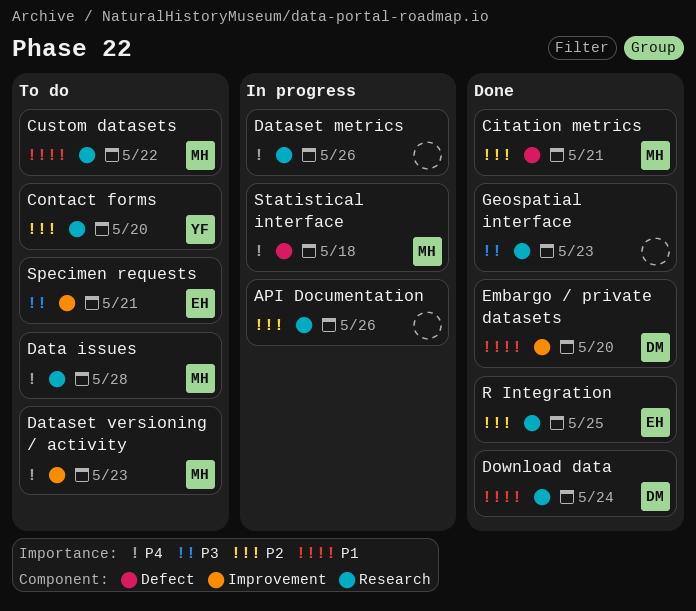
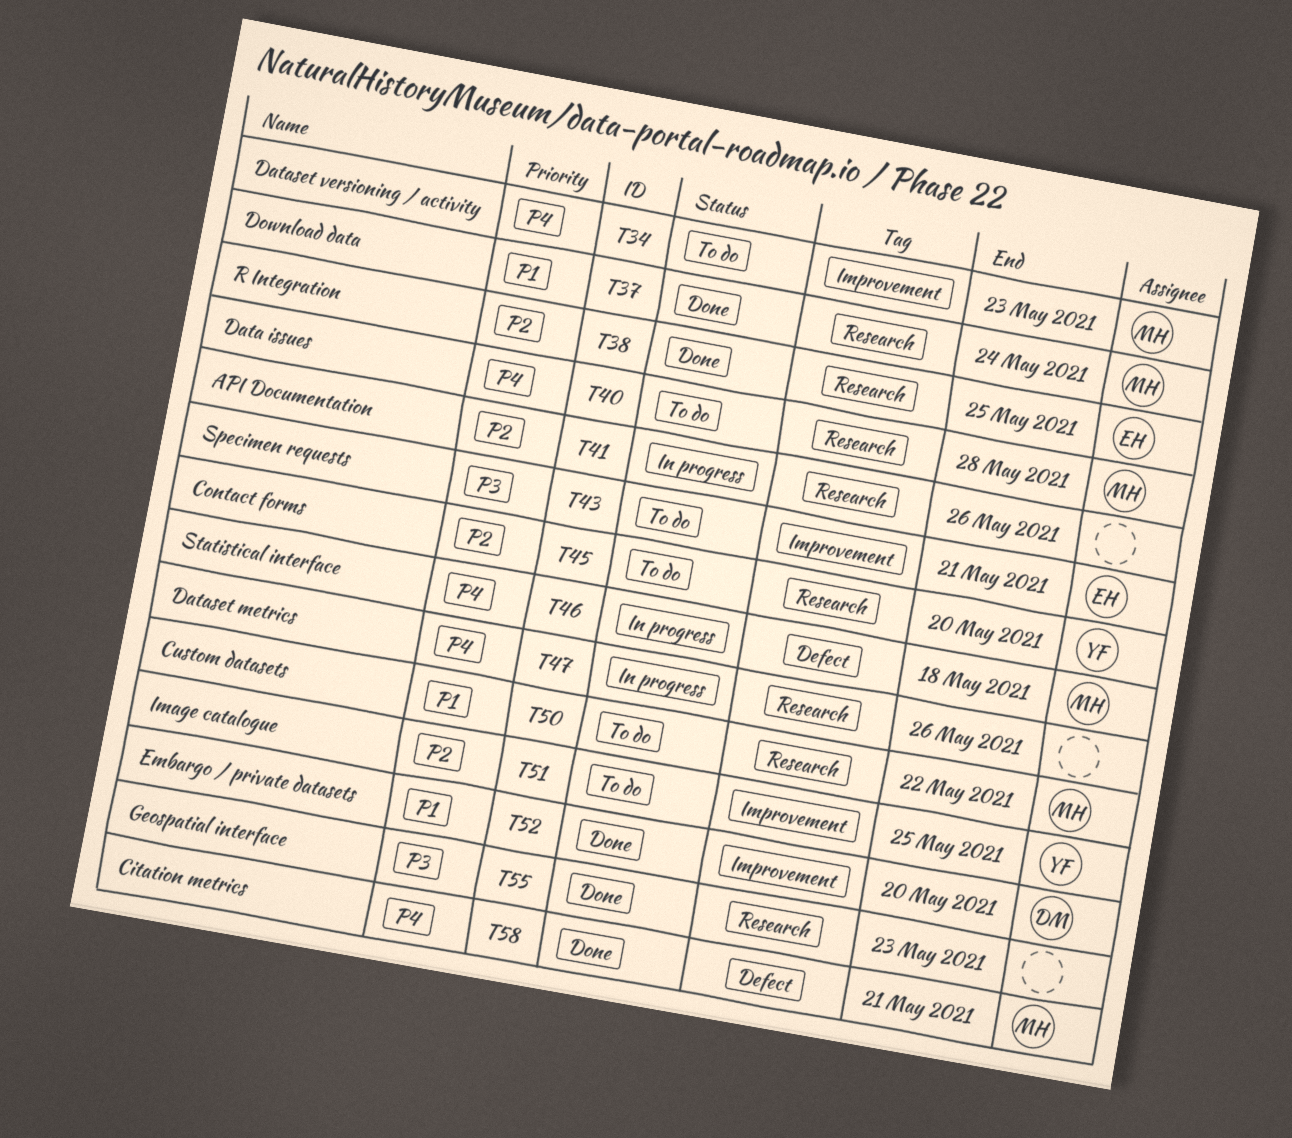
Citation metrics, priority: P2 -> P4
Download data, owner: DM -> MH
Image catalogue: none -> present

